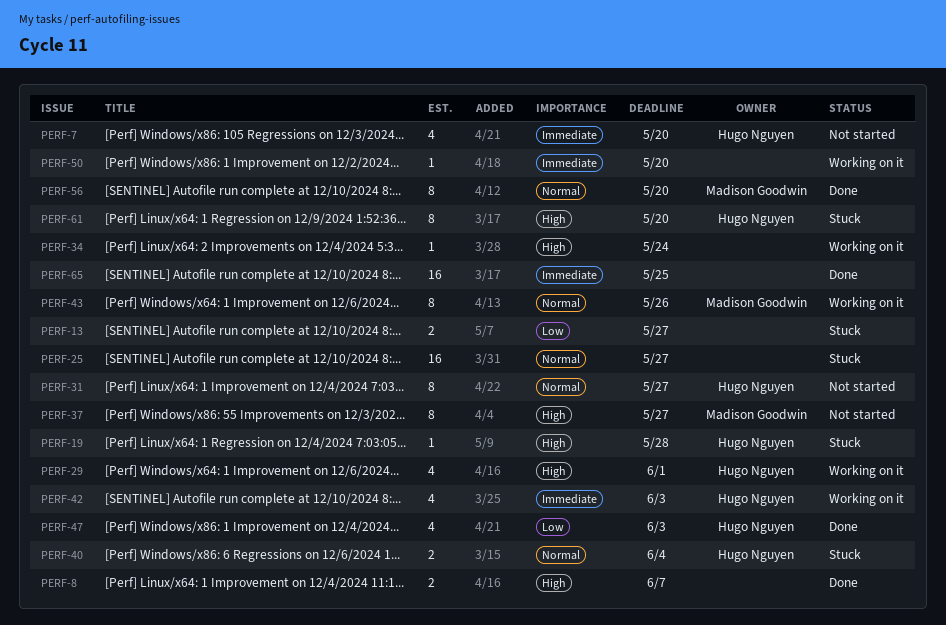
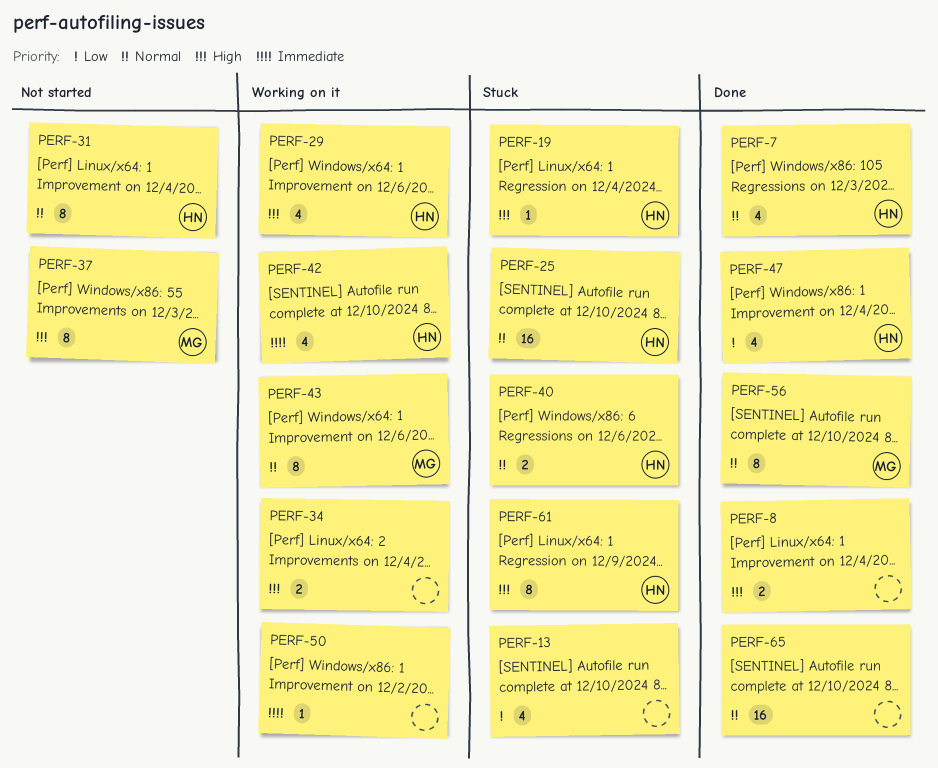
PERF-7, status: Not started -> Done
PERF-7, priority: Immediate -> Normal
PERF-13, estimate: 2 -> 4
PERF-25, owner: none -> Hugo Nguyen
PERF-34, estimate: 1 -> 2
PERF-65, priority: Immediate -> Normal

